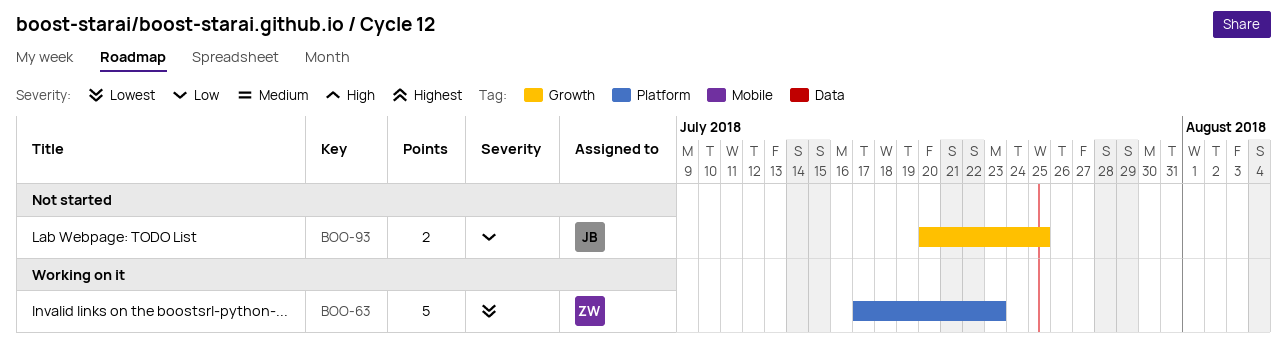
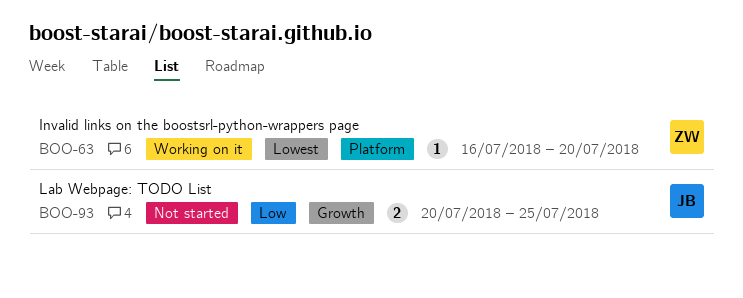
BOO-63, estimate: 5 -> 1
BOO-63, start: Jul 17 -> Jul 16
BOO-63, due: Jul 23 -> Jul 20

